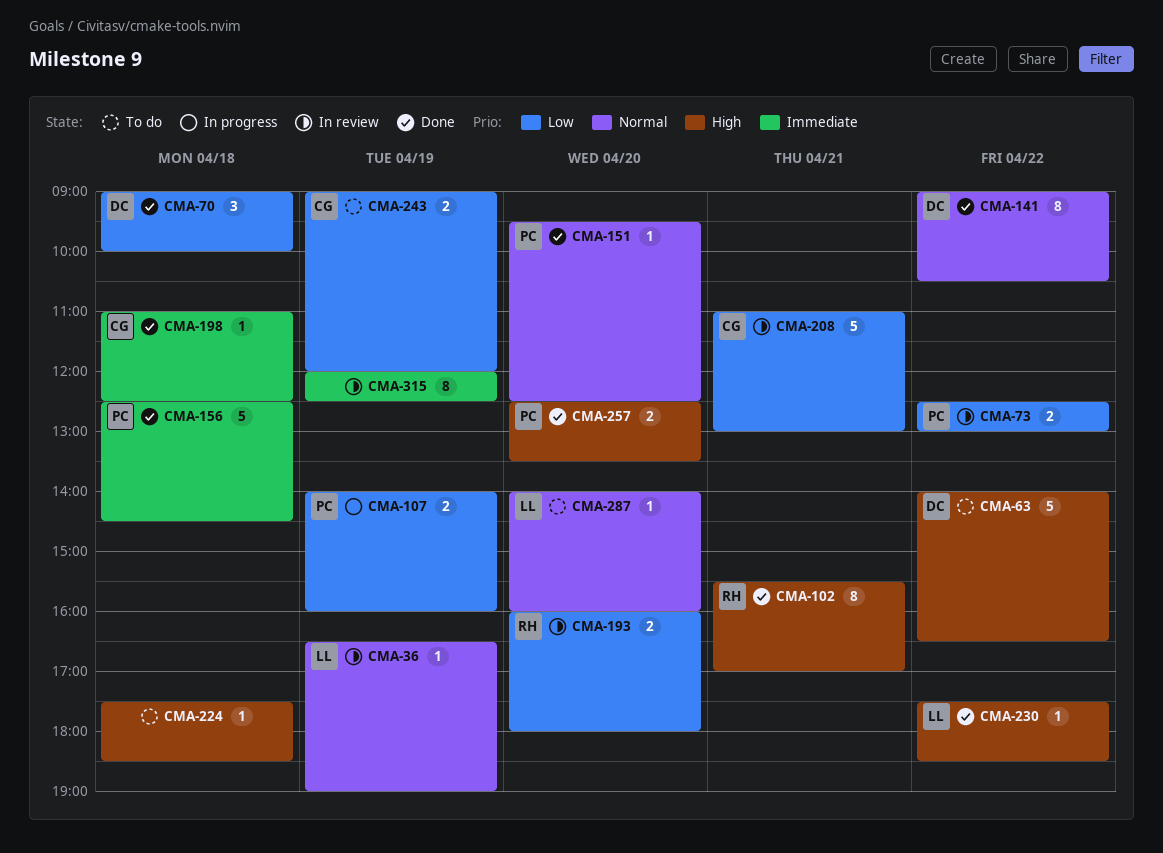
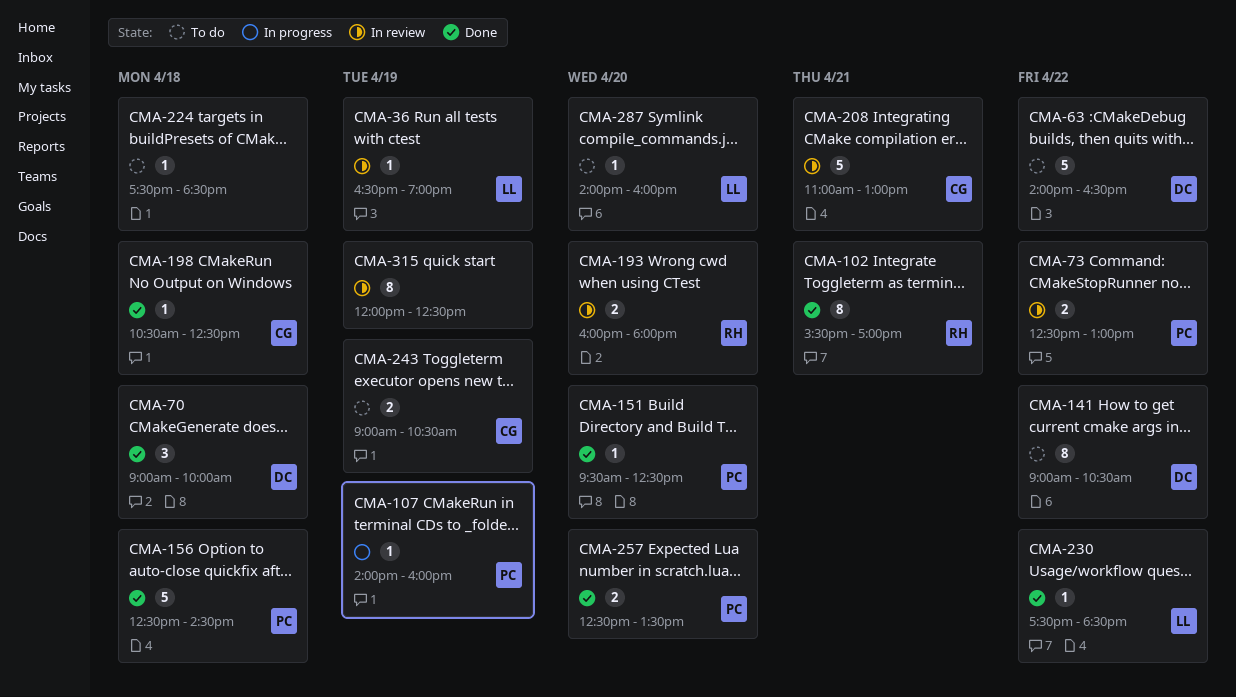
CMA-107, estimate: 2 -> 1
CMA-141, status: Done -> To do
CMA-198, begins: 11:00 -> 10:30
CMA-243, ends: 12:00 -> 10:30

